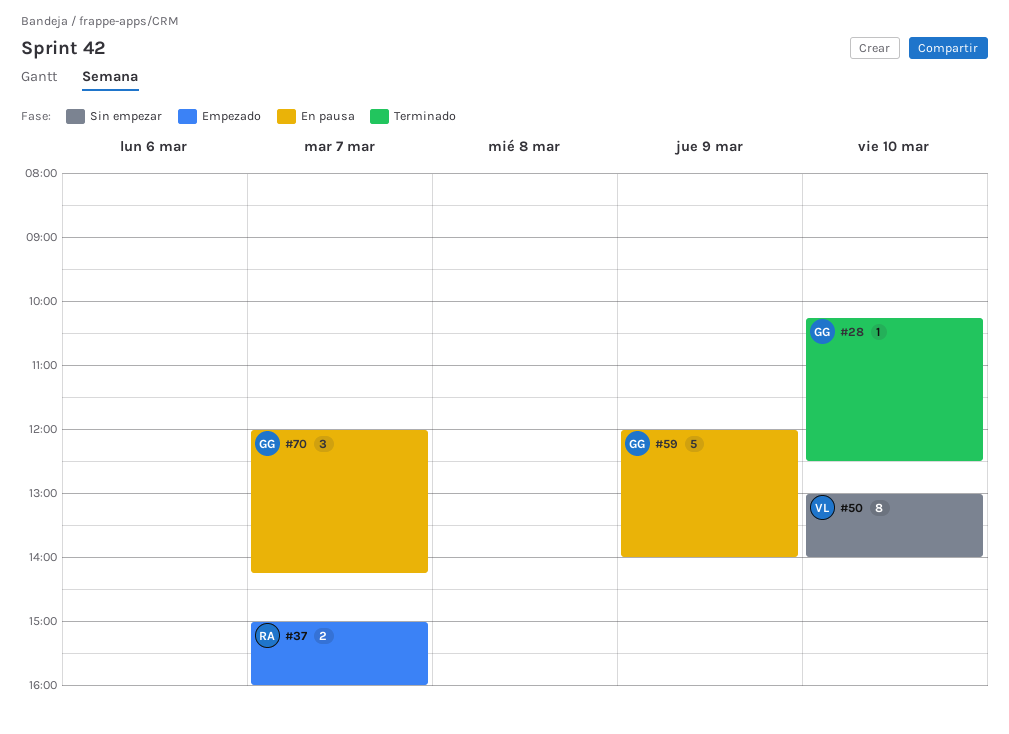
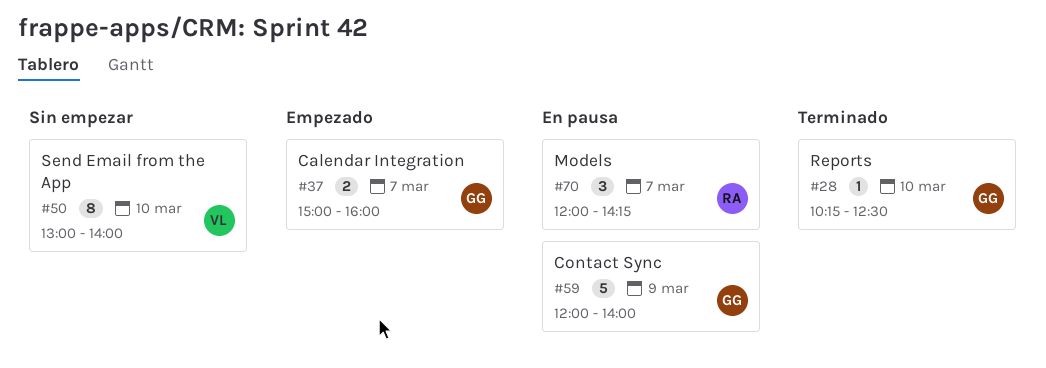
#37, owner: RA -> GG
#70, owner: GG -> RA

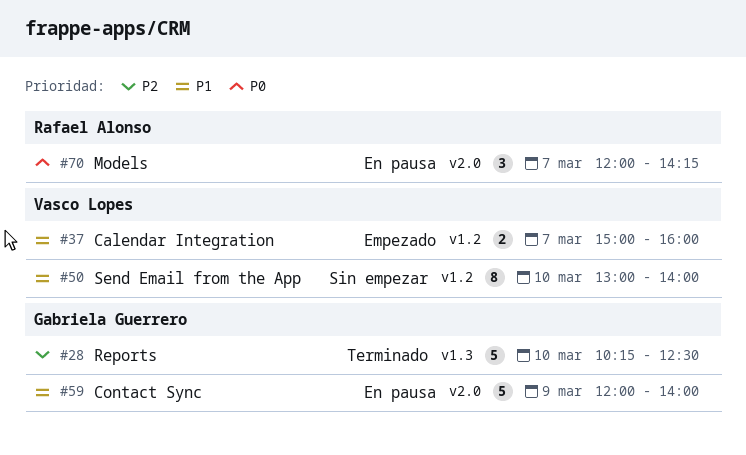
#28, estimate: 1 -> 5
#37, owner: Gabriela Guerrero -> Vasco Lopes

